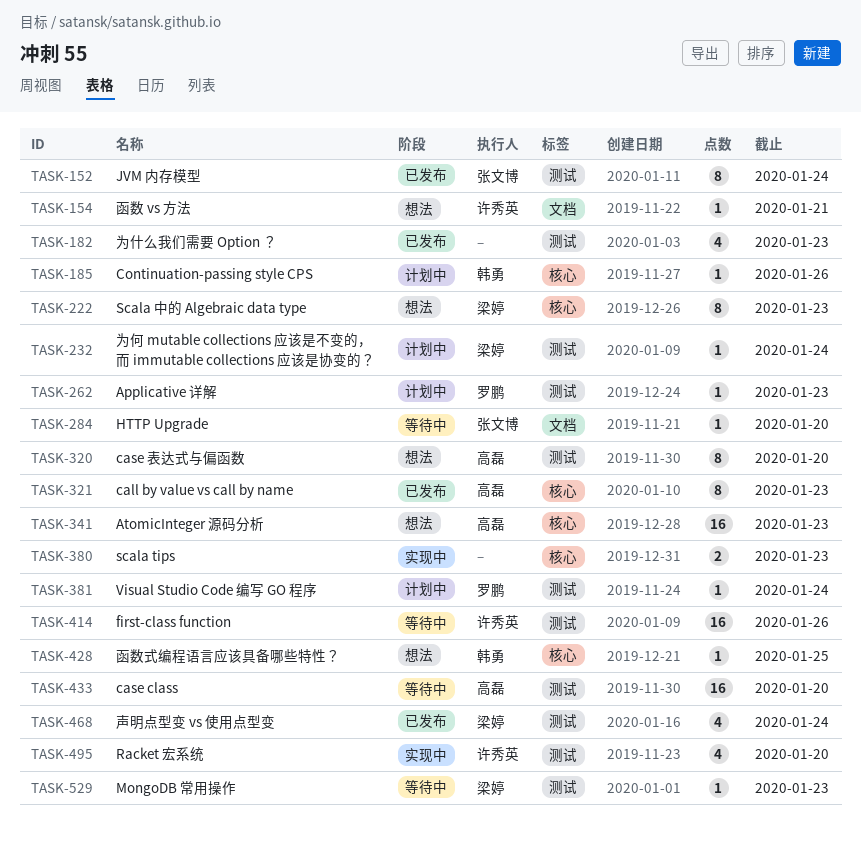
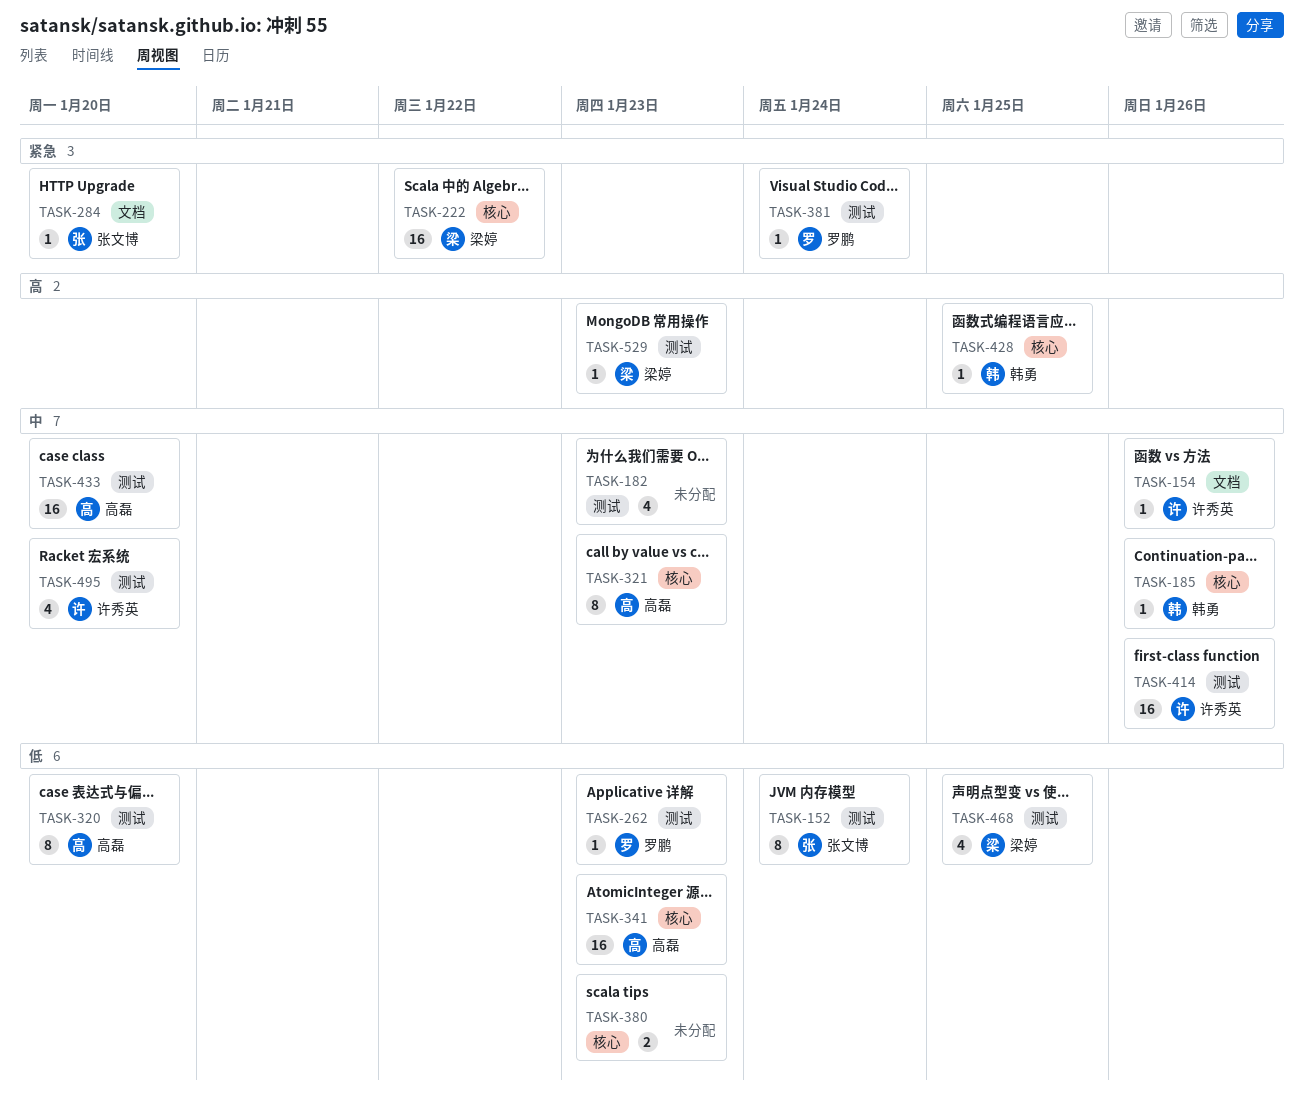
TASK-154, due: Jan 21 -> Jan 26
TASK-222, estimate: 8 -> 16
TASK-222, due: Jan 23 -> Jan 22
TASK-232: present -> none
TASK-468, due: Jan 24 -> Jan 25

